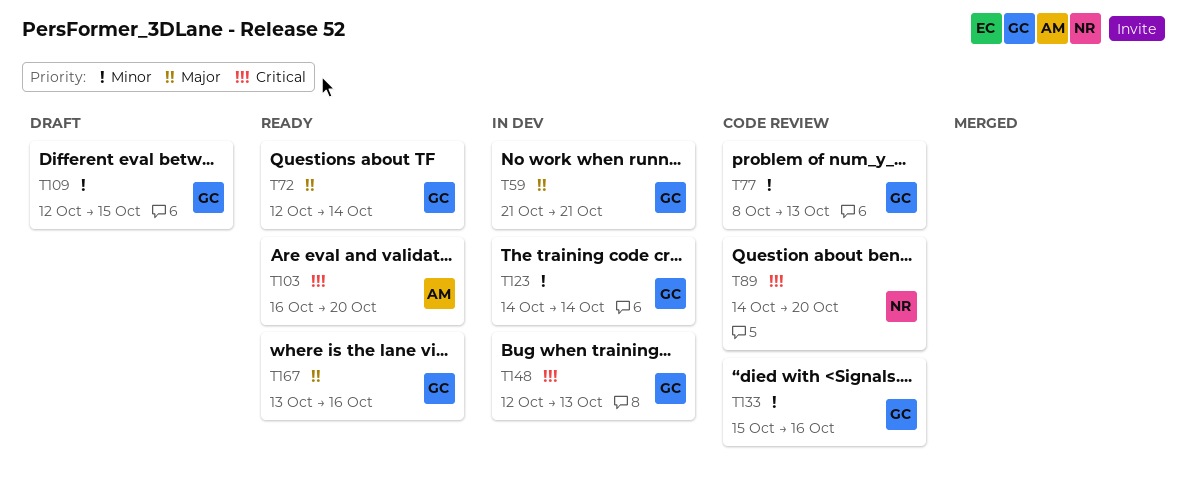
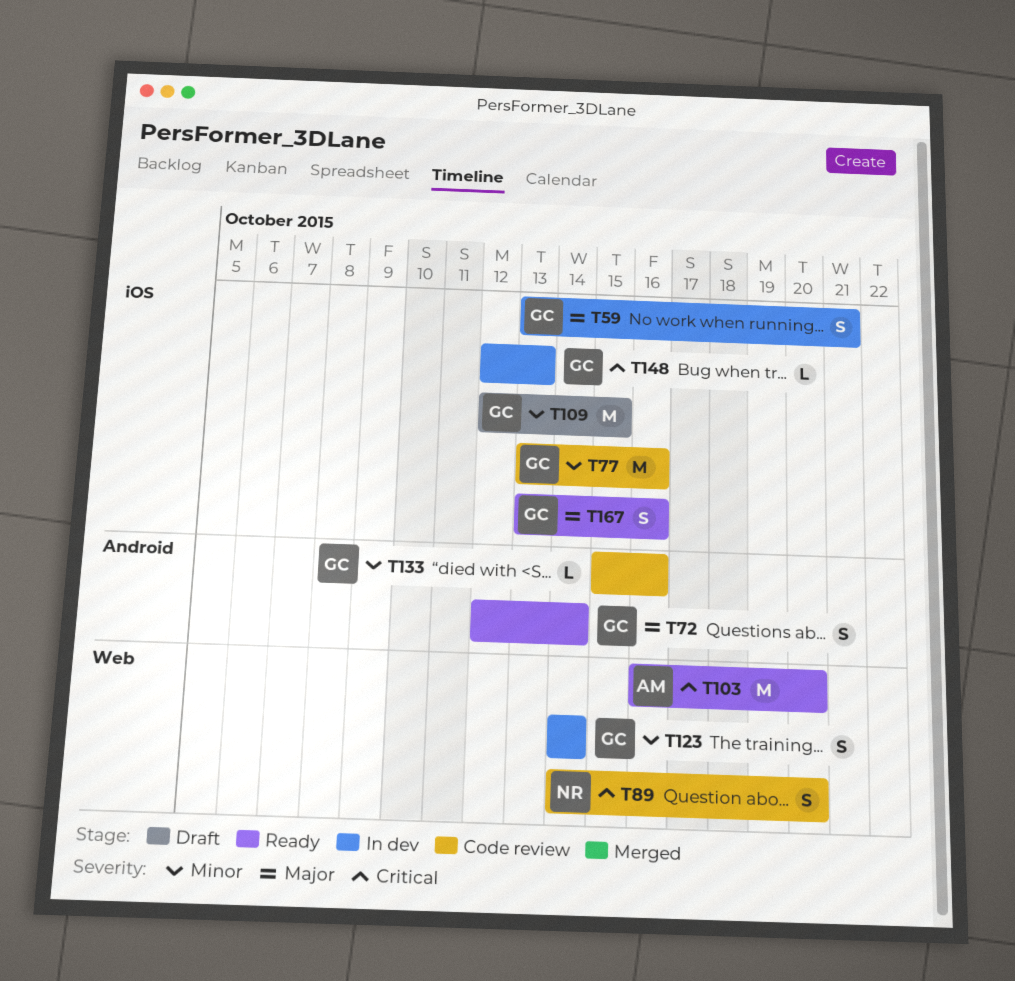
T59, start: Oct 21 -> Oct 13
T77, start: Oct 8 -> Oct 13
T77, due: Oct 13 -> Oct 16

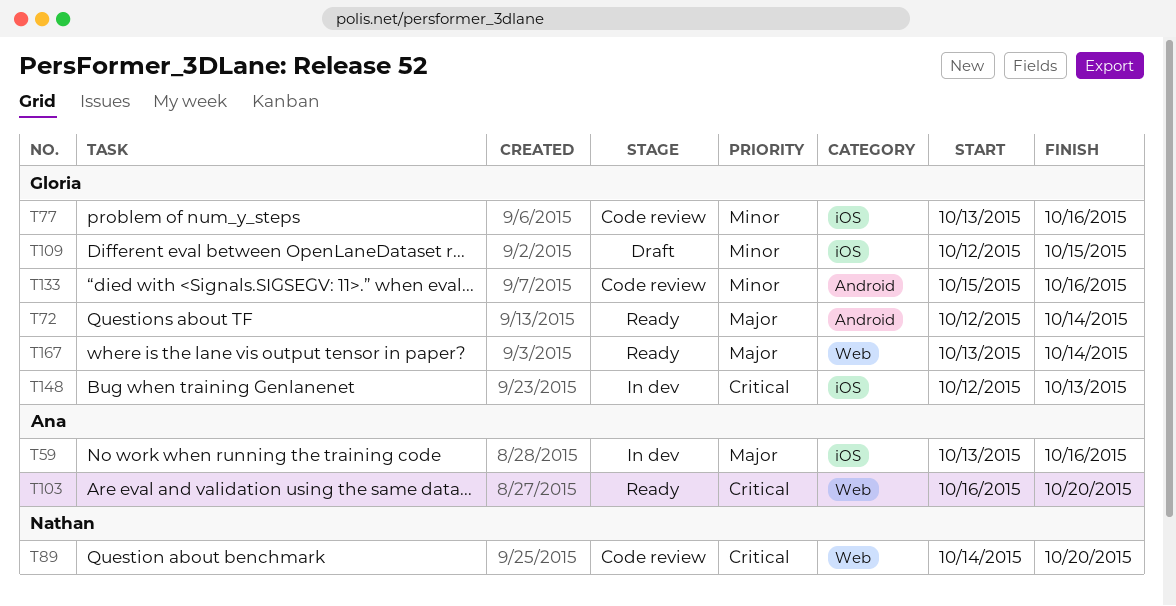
T59, owner: Gloria -> Ana
T59, due: Oct 21 -> Oct 16
T123: present -> none
T167, label: iOS -> Web
T167, due: Oct 16 -> Oct 14

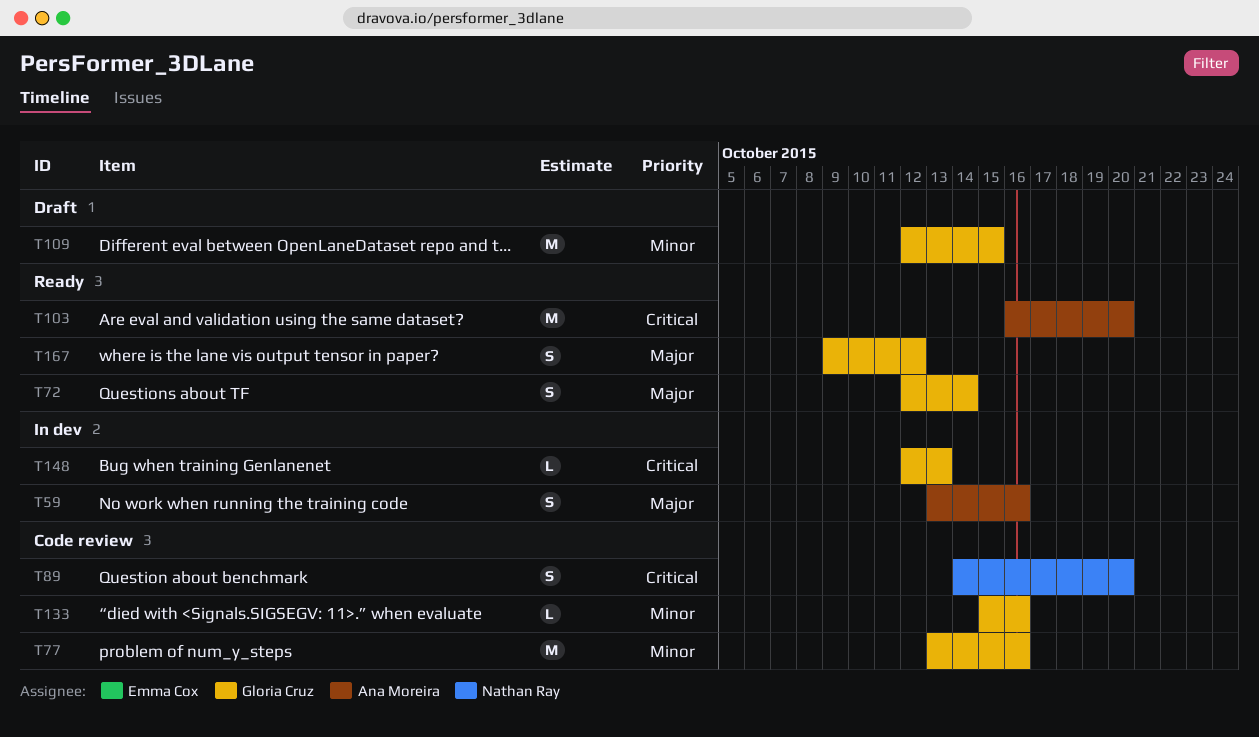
T167, start: Oct 13 -> Oct 9
T167, due: Oct 14 -> Oct 12

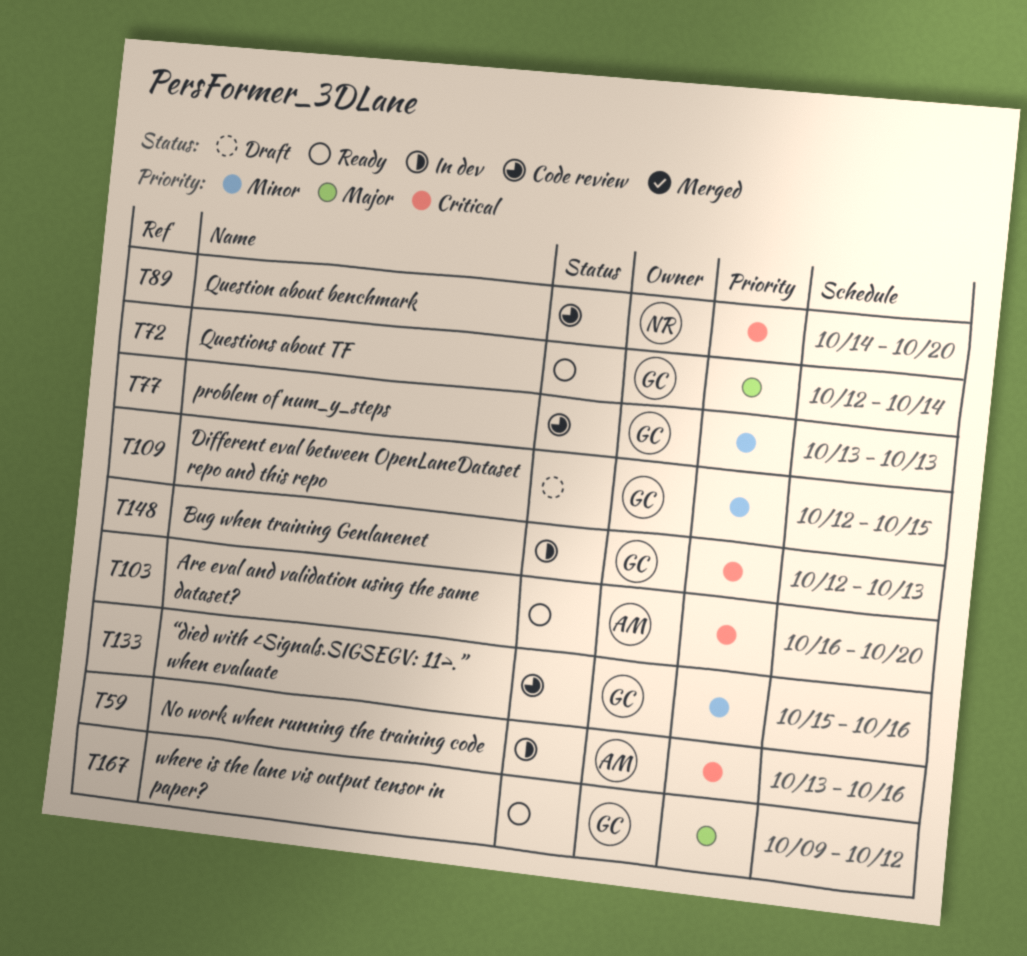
T59, priority: Major -> Critical
T77, due: Oct 16 -> Oct 13

